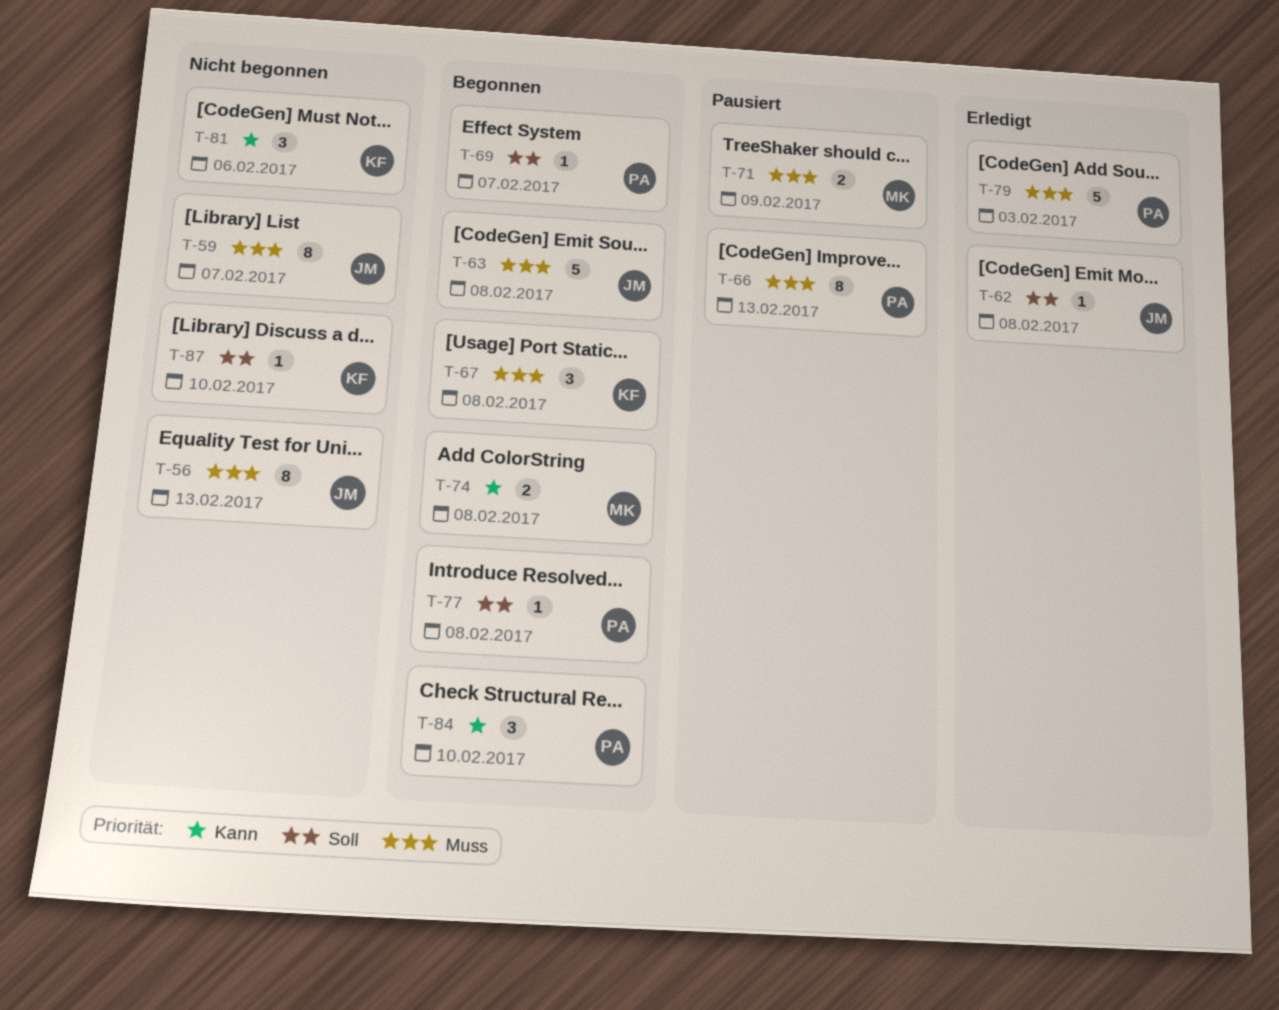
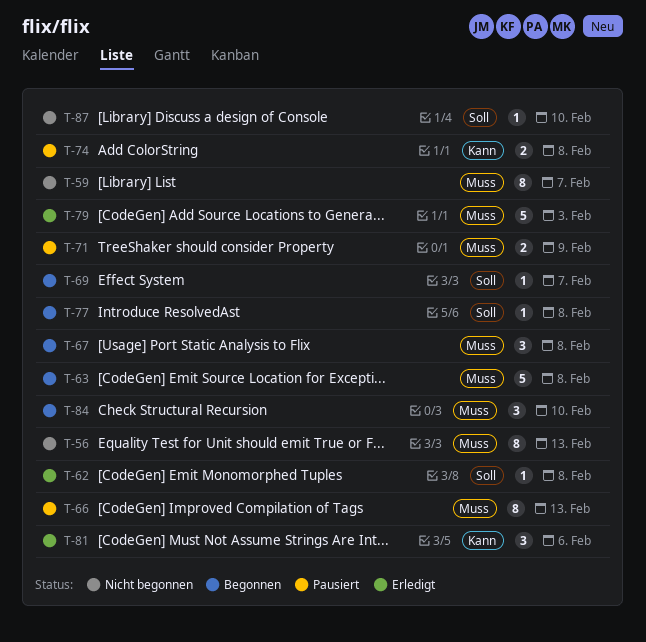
T-74, status: Begonnen -> Pausiert
T-81, status: Nicht begonnen -> Erledigt
T-84, priority: Kann -> Muss

